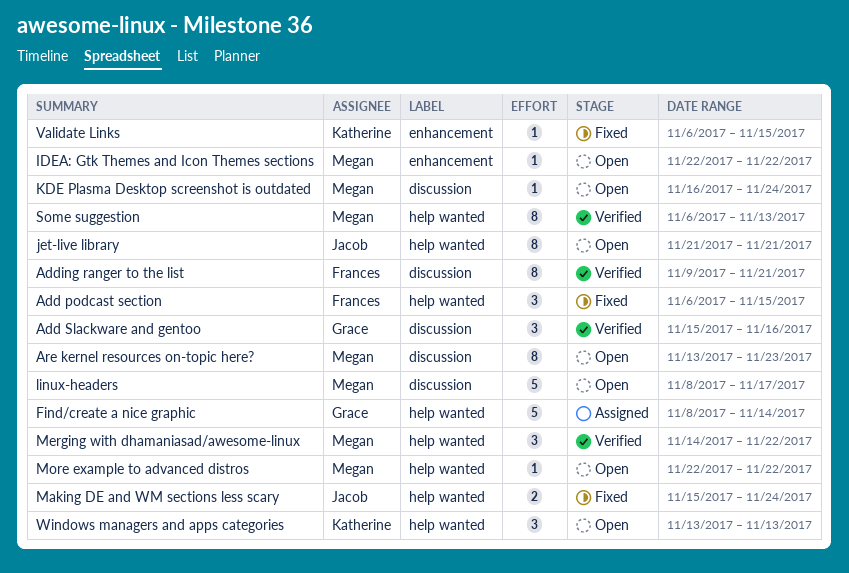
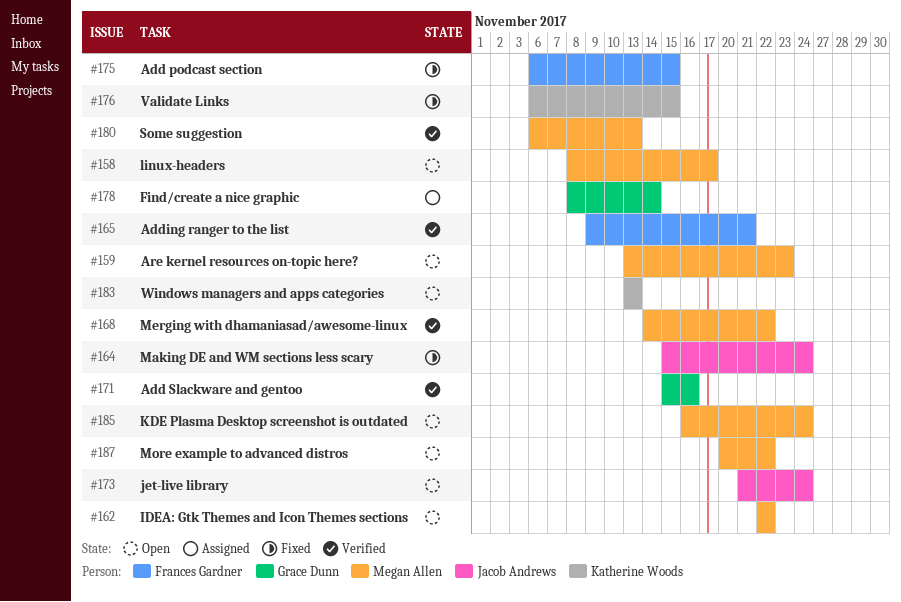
jet-live library, due: Nov 21 -> Nov 24
More example to advanced distros, start: Nov 22 -> Nov 20

